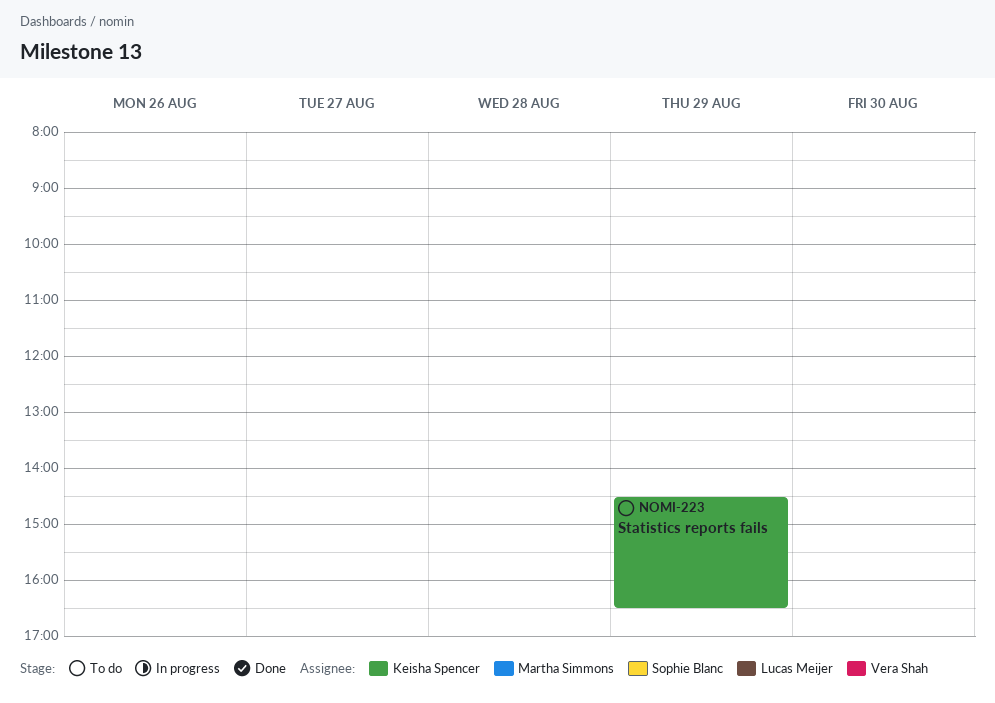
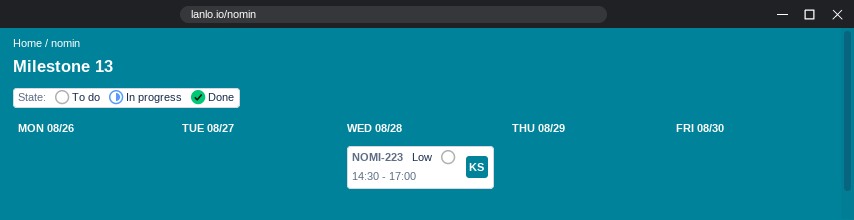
NOMI-223, day: Aug 29 -> Aug 28
NOMI-223, ends: 16:30 -> 17:00

